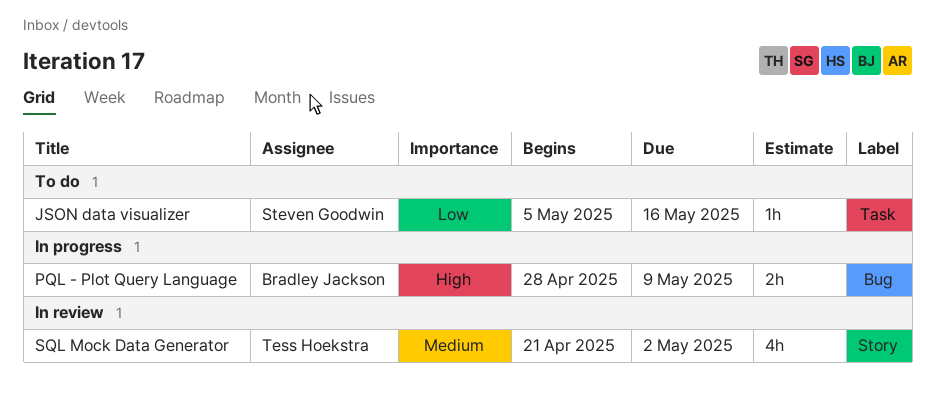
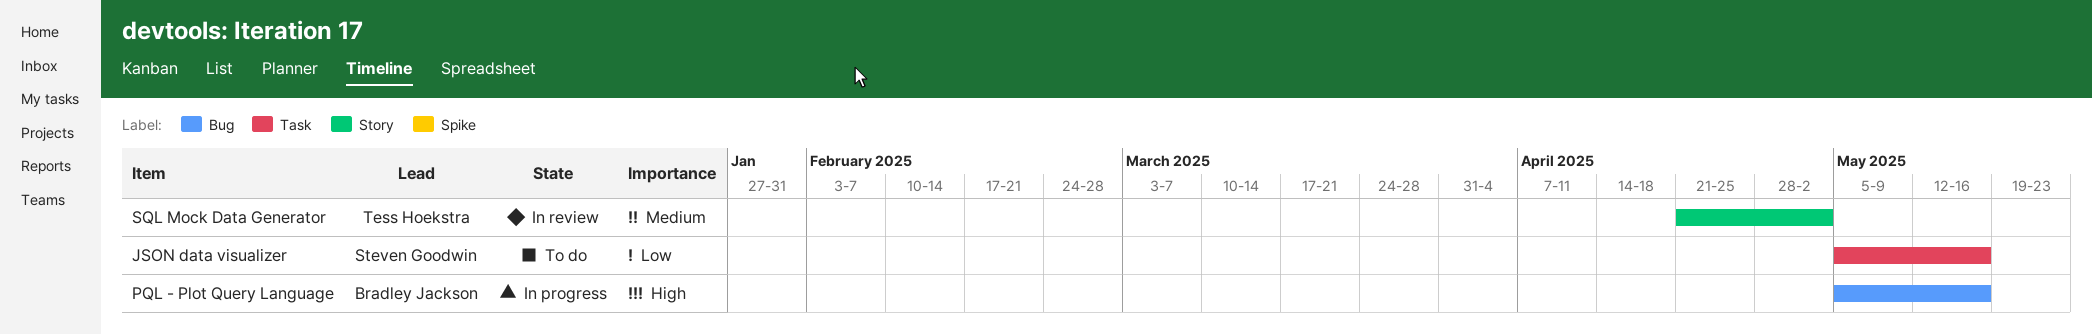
PQL - Plot Query Language, start: Apr 28 -> May 5
PQL - Plot Query Language, due: May 9 -> May 16

